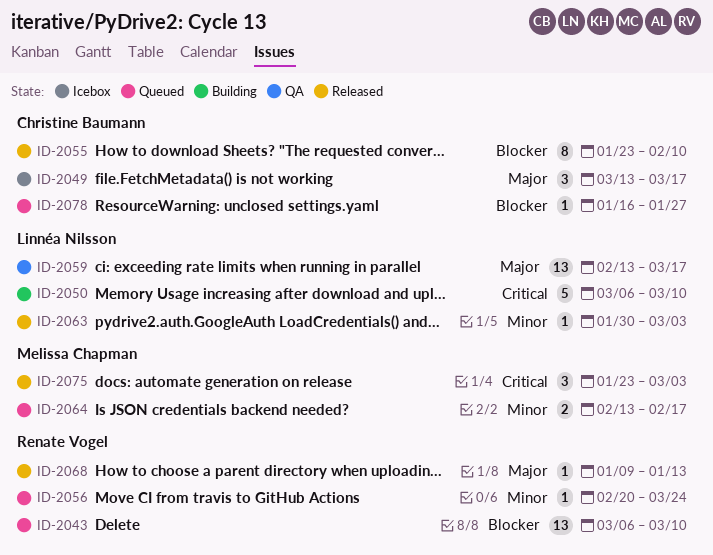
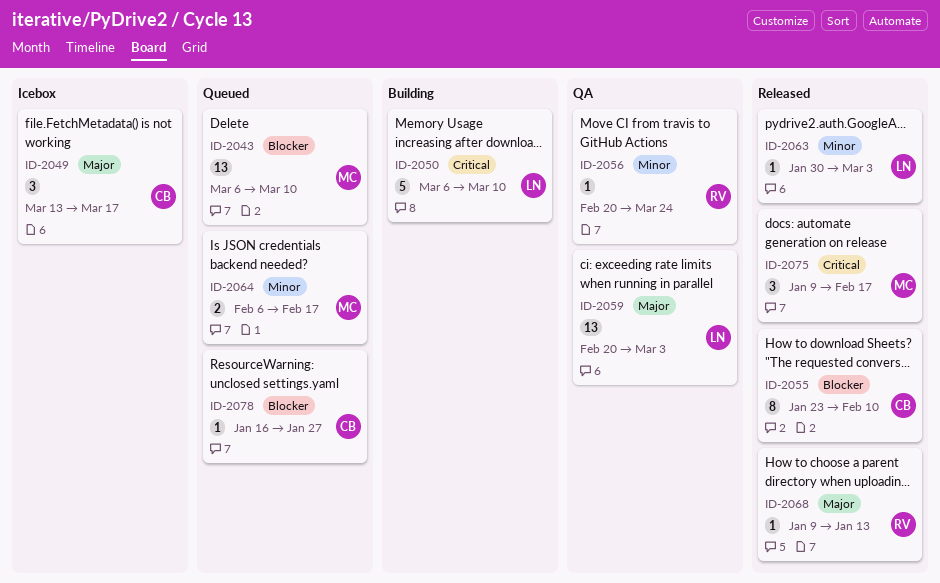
ID-2043, owner: Renate Vogel -> Melissa Chapman
ID-2056, status: Queued -> QA
ID-2059, start: Feb 13 -> Feb 20
ID-2059, due: Mar 17 -> Mar 3
ID-2064, start: Feb 13 -> Feb 6
ID-2075, start: Jan 23 -> Jan 9
ID-2075, due: Mar 3 -> Feb 17

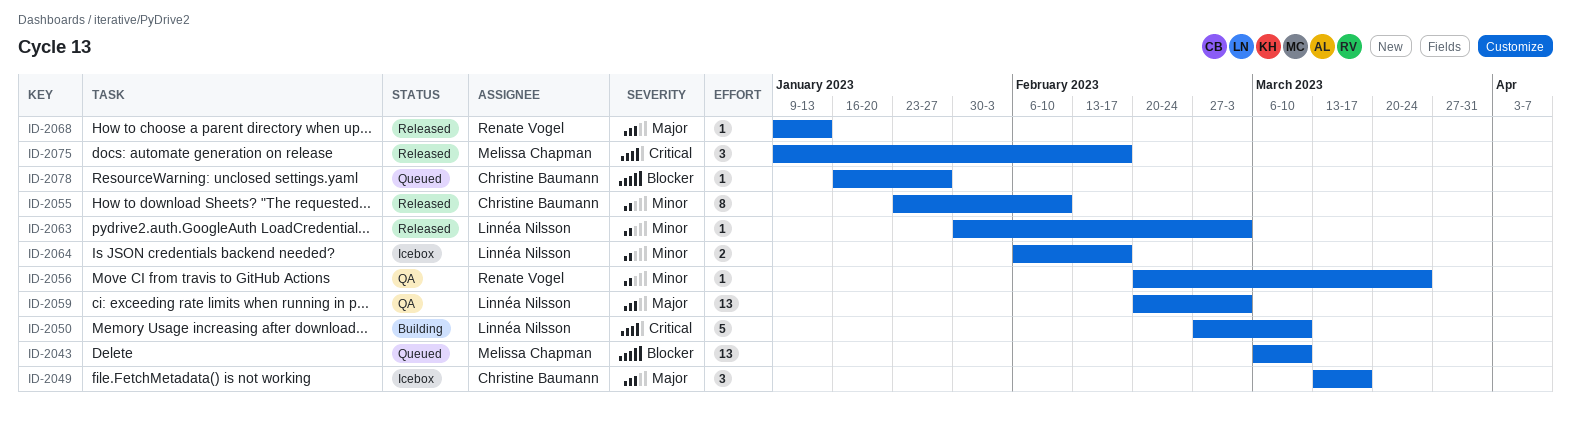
ID-2050, start: Mar 6 -> Feb 27
ID-2055, priority: Blocker -> Minor
ID-2064, status: Queued -> Icebox
ID-2064, owner: Melissa Chapman -> Linnéa Nilsson

